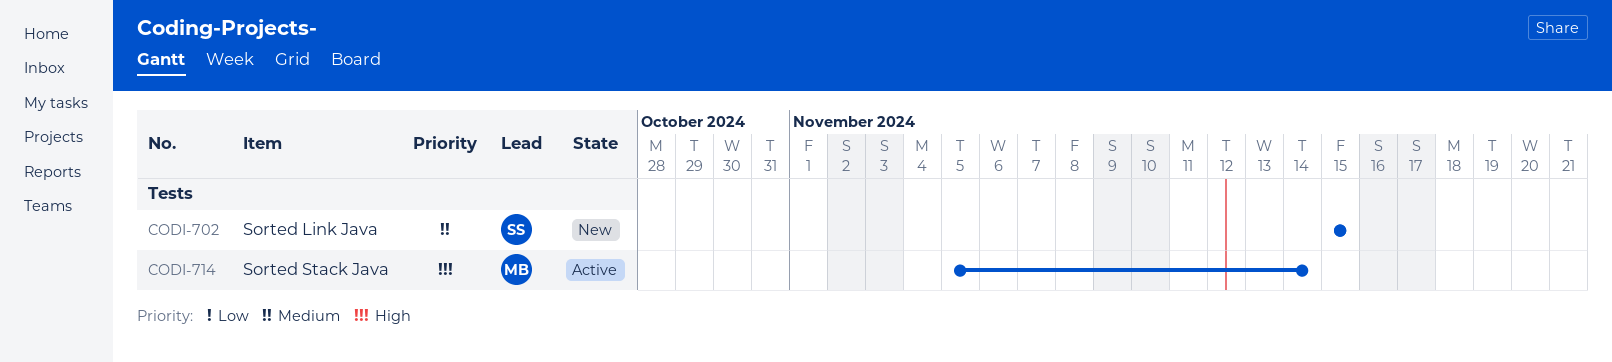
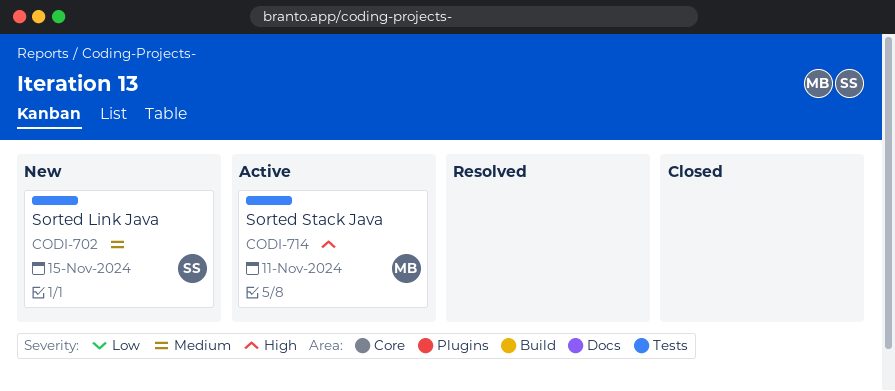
CODI-714, due: Nov 14 -> Nov 11

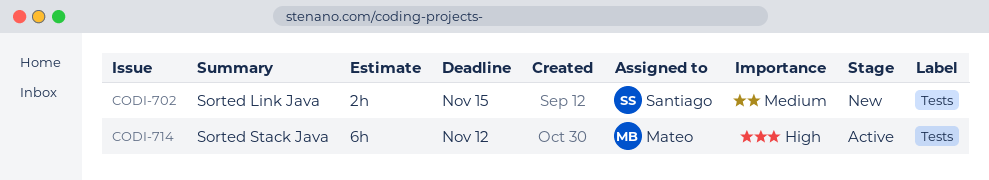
CODI-714, due: Nov 11 -> Nov 12

